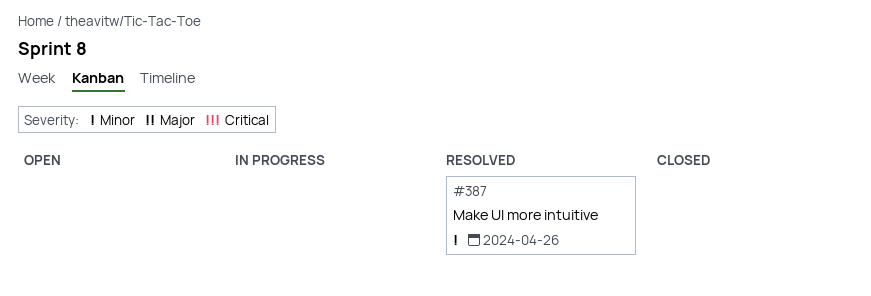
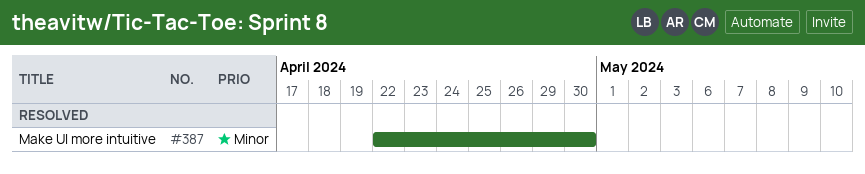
#387, due: Apr 26 -> Apr 30

